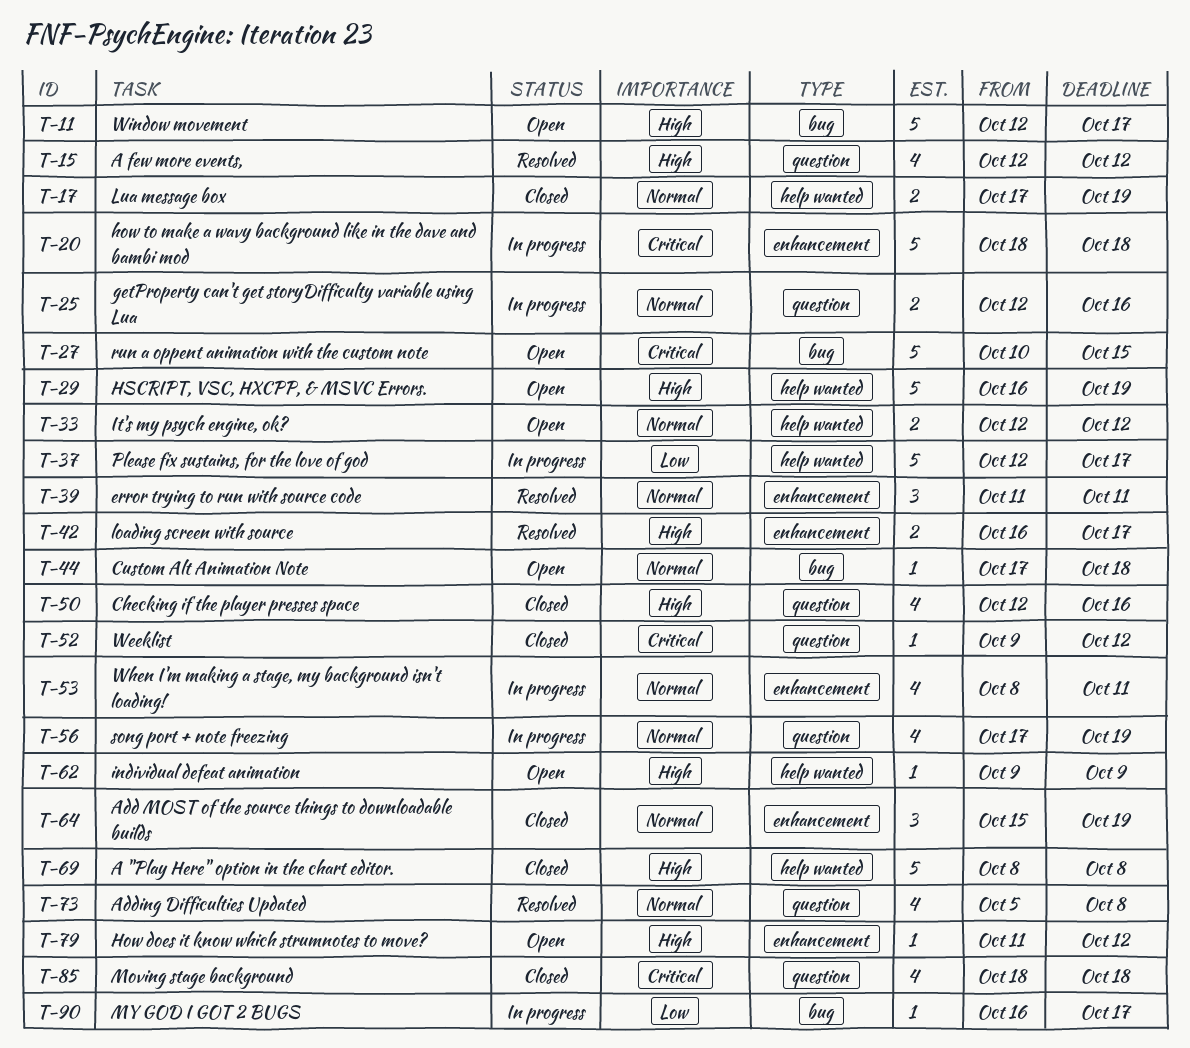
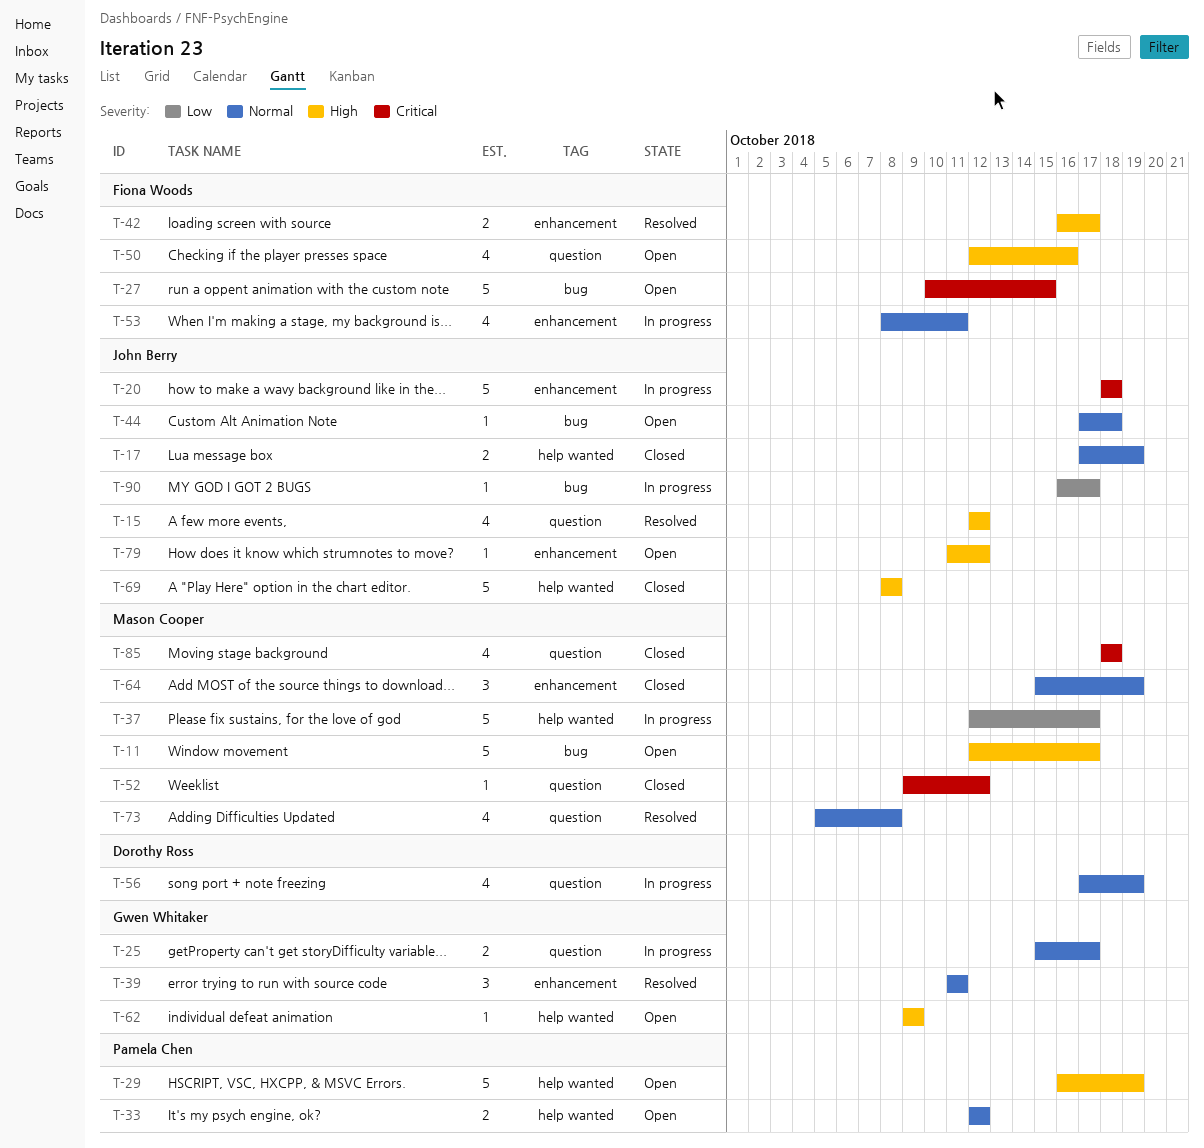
T-25, start: Oct 12 -> Oct 15
T-25, due: Oct 16 -> Oct 17
T-50, status: Closed -> Open

